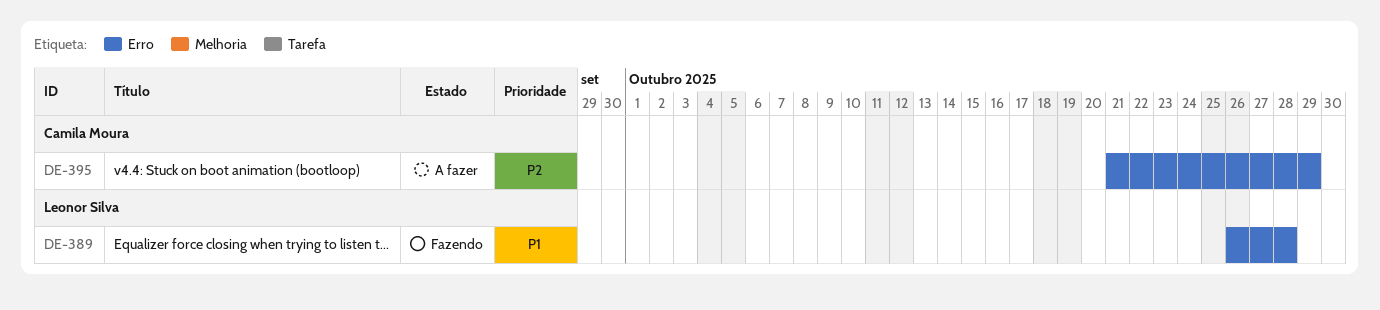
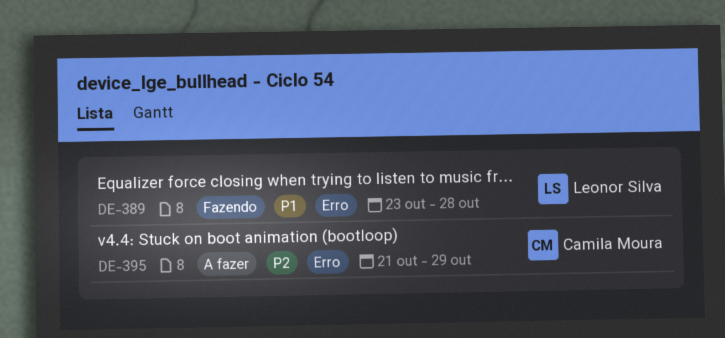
DE-389, start: Oct 26 -> Oct 23

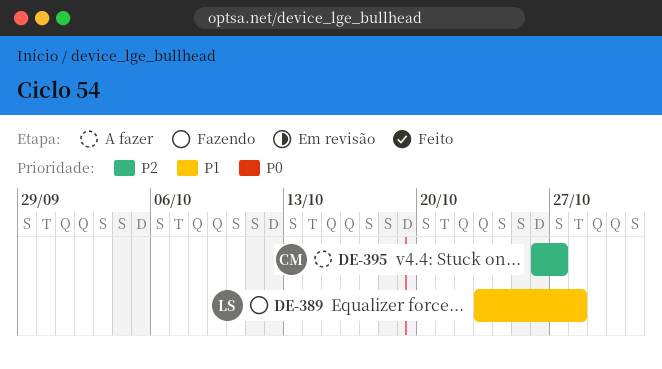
DE-395, start: Oct 21 -> Oct 26
DE-395, due: Oct 29 -> Oct 27

